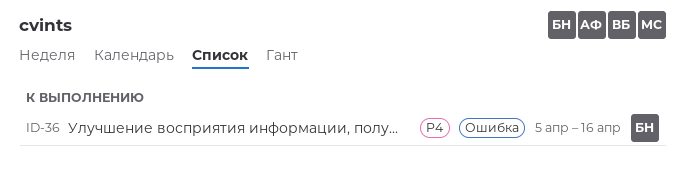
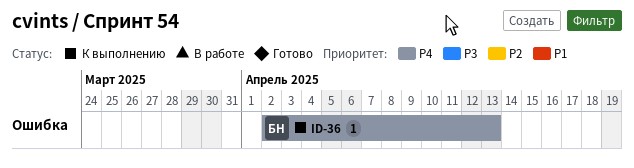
ID-36, start: Apr 5 -> Apr 2
ID-36, due: Apr 16 -> Apr 13

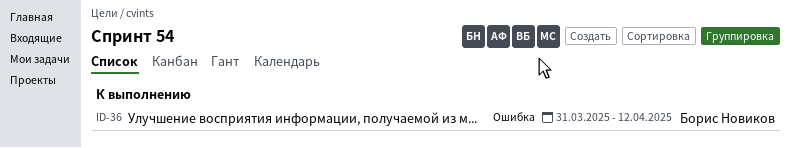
ID-36, start: Apr 2 -> Mar 31
ID-36, due: Apr 13 -> Apr 12

